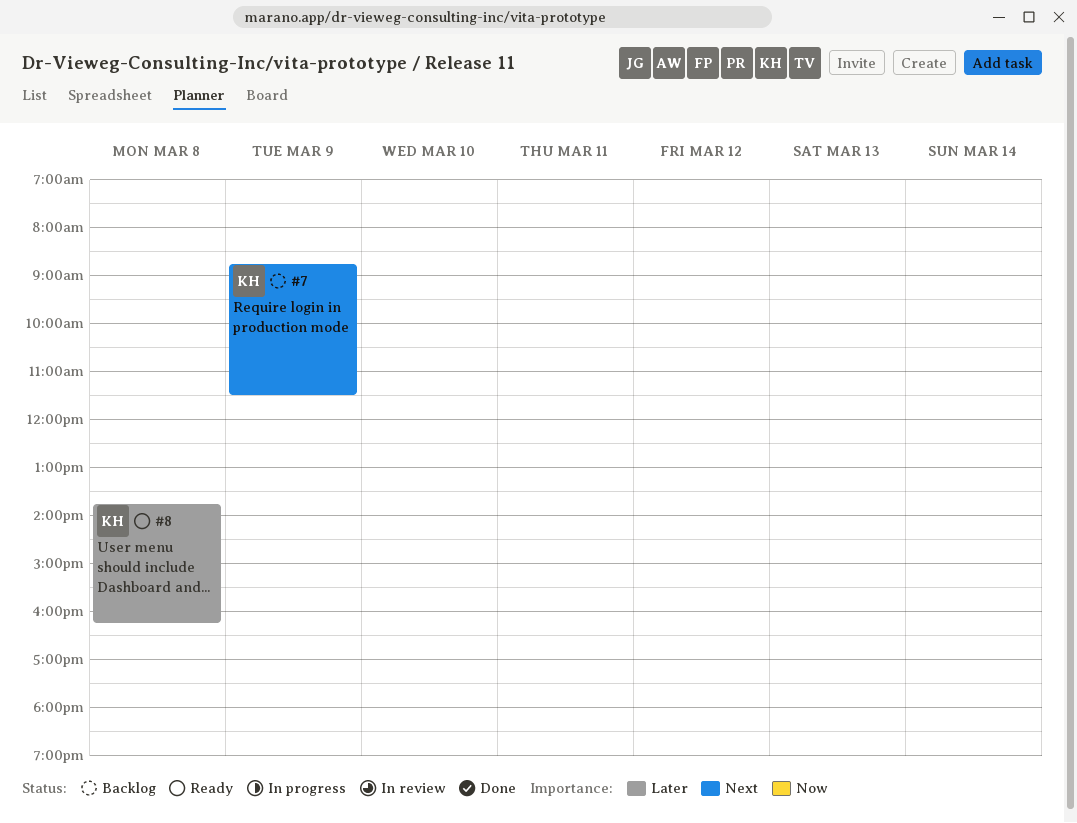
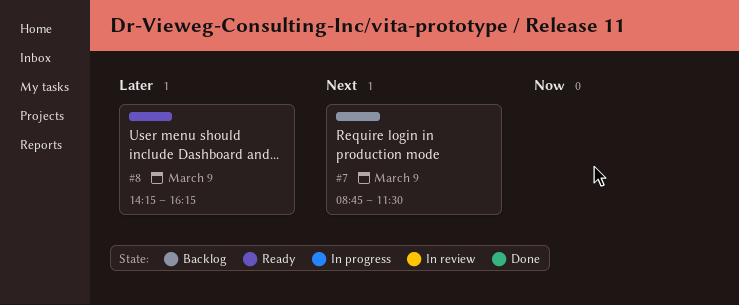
#8, day: Mar 8 -> Mar 9
#8, begins: 13:45 -> 14:15

